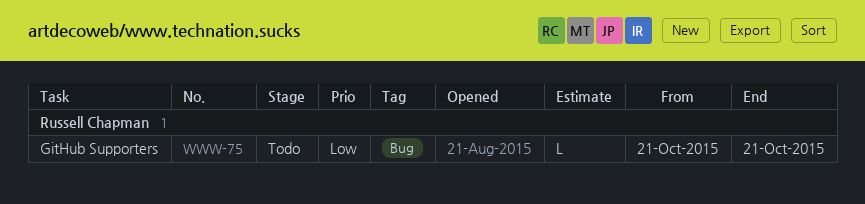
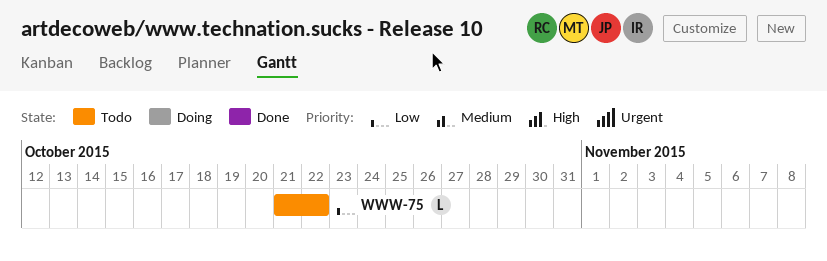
WWW-75, due: Oct 21 -> Oct 22

